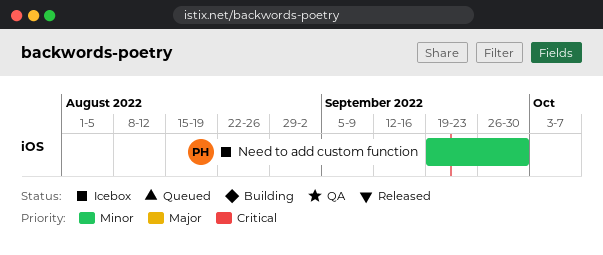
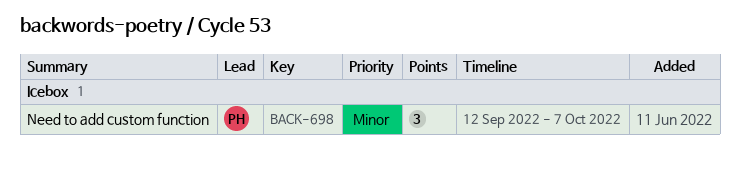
Need to add custom function, start: Sep 19 -> Sep 12
Need to add custom function, due: Sep 30 -> Oct 7

